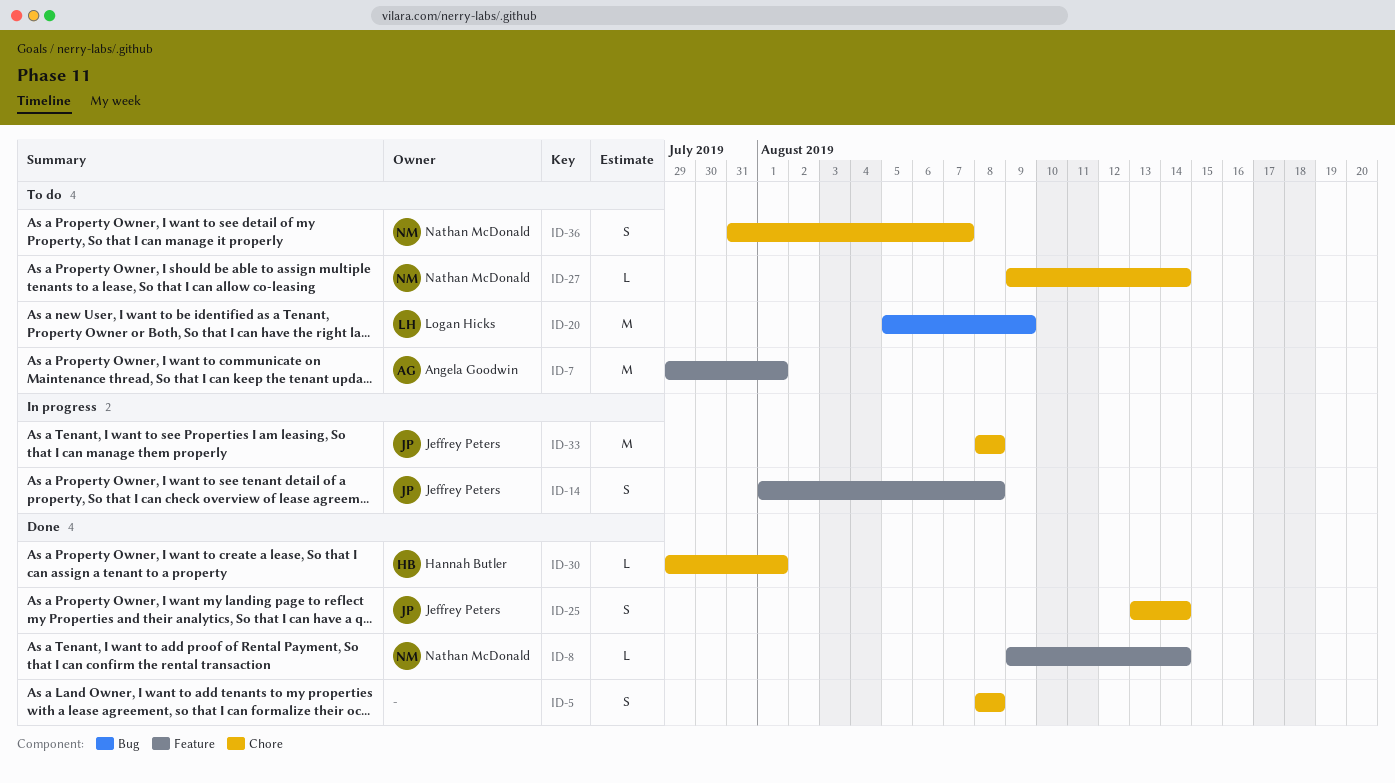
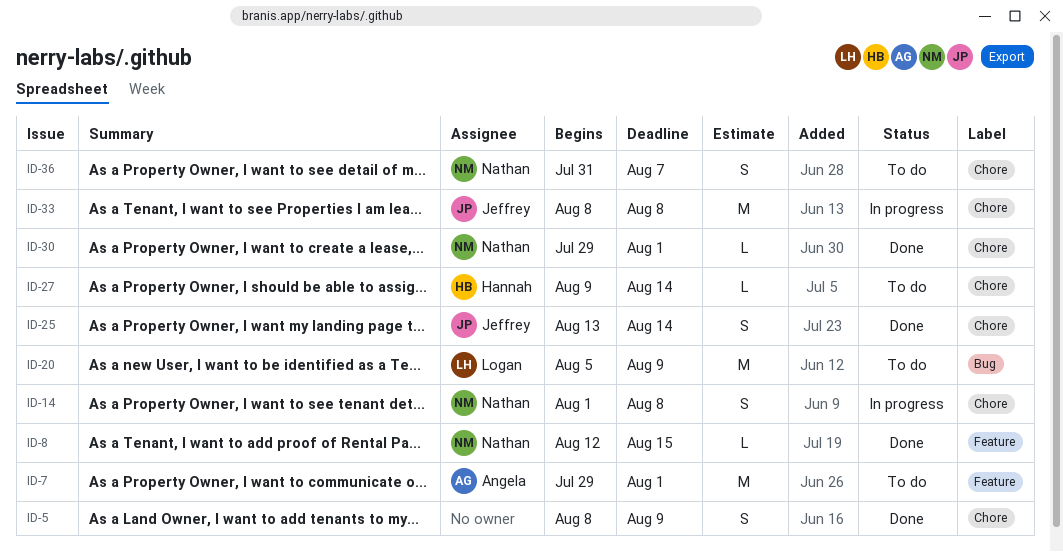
ID-5, due: Aug 8 -> Aug 9
ID-8, start: Aug 9 -> Aug 12
ID-8, due: Aug 14 -> Aug 15
ID-14, owner: Jeffrey Peters -> Nathan McDonald
ID-14, label: Feature -> Chore
ID-27, owner: Nathan McDonald -> Hannah Butler
ID-30, owner: Hannah Butler -> Nathan McDonald

